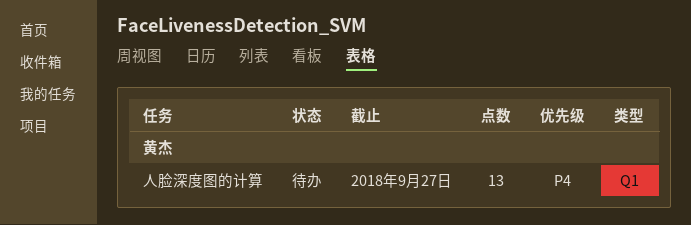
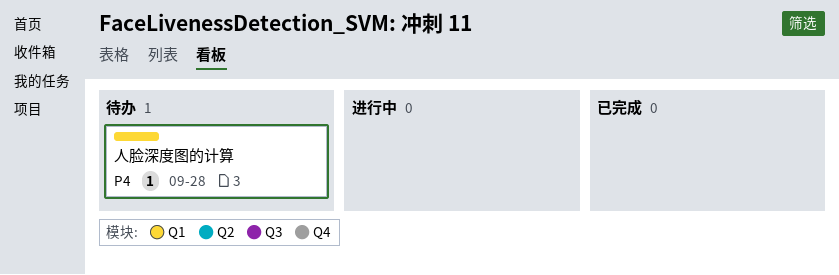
人脸深度图的计算, estimate: 13 -> 1
人脸深度图的计算, due: Sep 27 -> Sep 28

